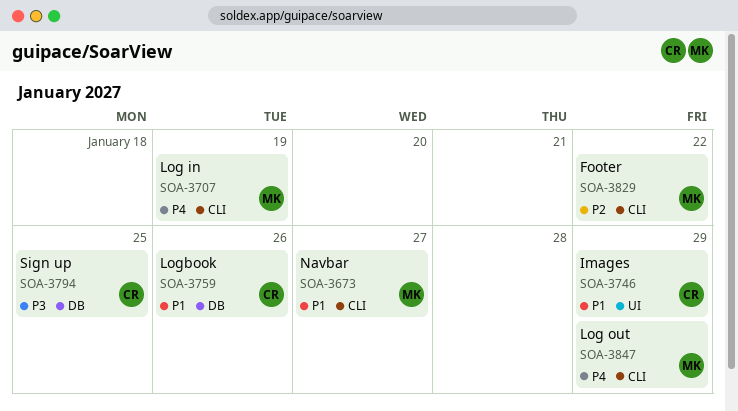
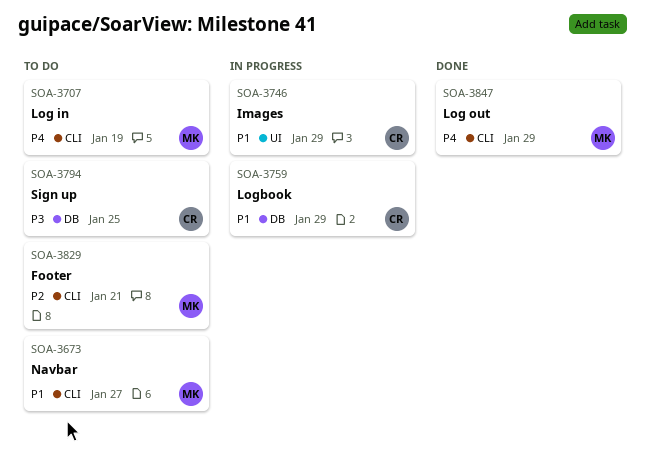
SOA-3759, due: Jan 26 -> Jan 29
SOA-3829, due: Jan 22 -> Jan 21

